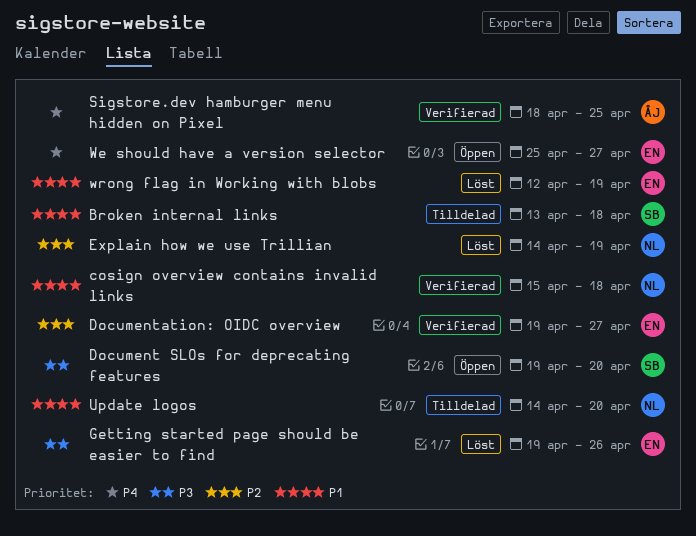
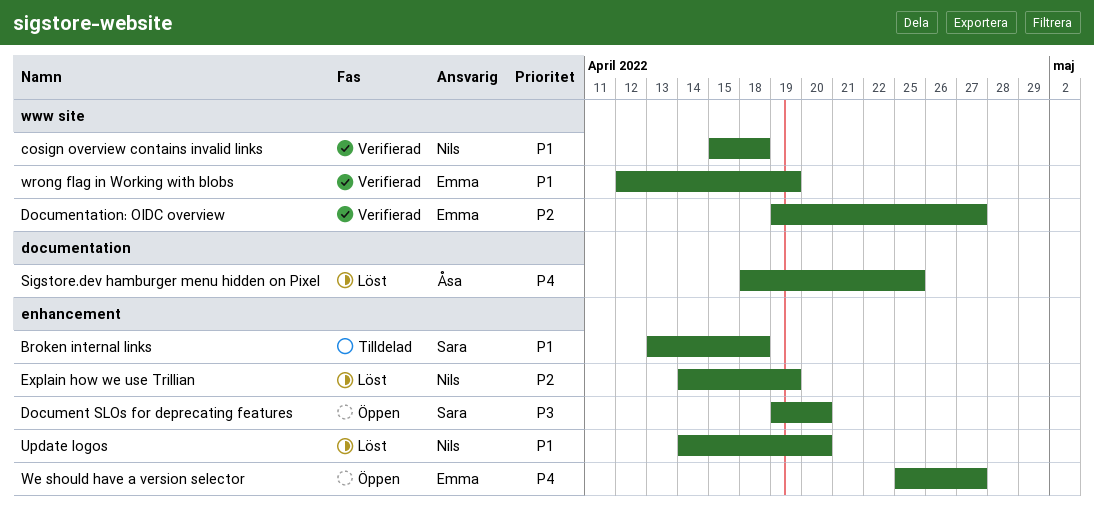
Getting started page should be easier to find: present -> none
Sigstore.dev hamburger menu hidden on Pixel, status: Verifierad -> Löst
Update logos, status: Tilldelad -> Löst
wrong flag in Working with blobs, status: Löst -> Verifierad

